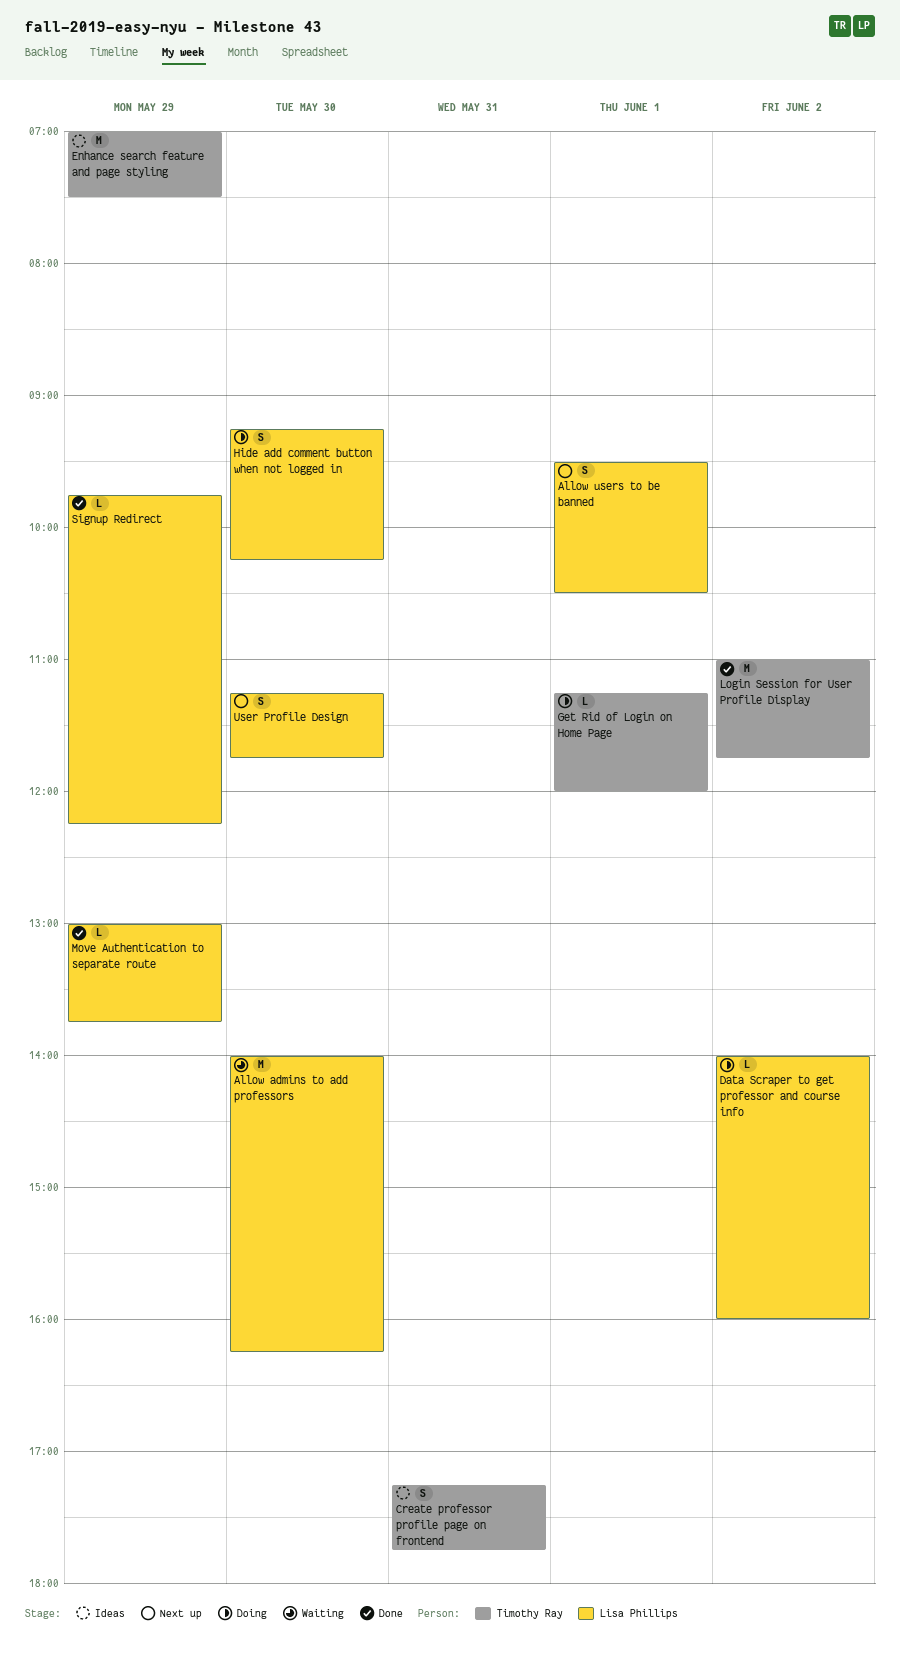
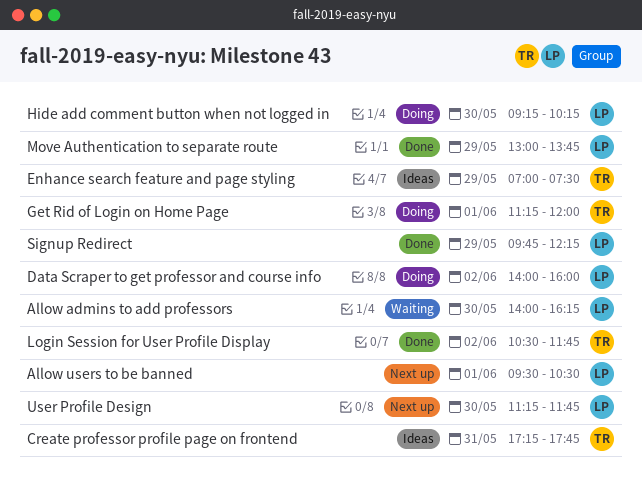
Login Session for User Profile Display, begins: 11:00 -> 10:30

